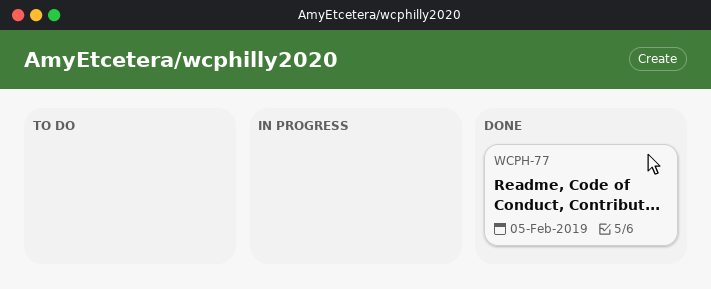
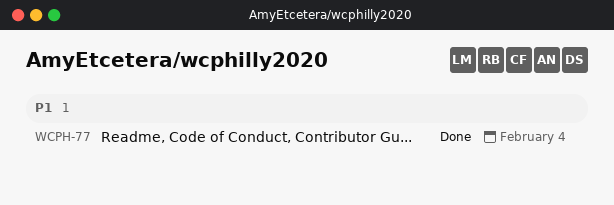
WCPH-77, due: Feb 5 -> Feb 4

